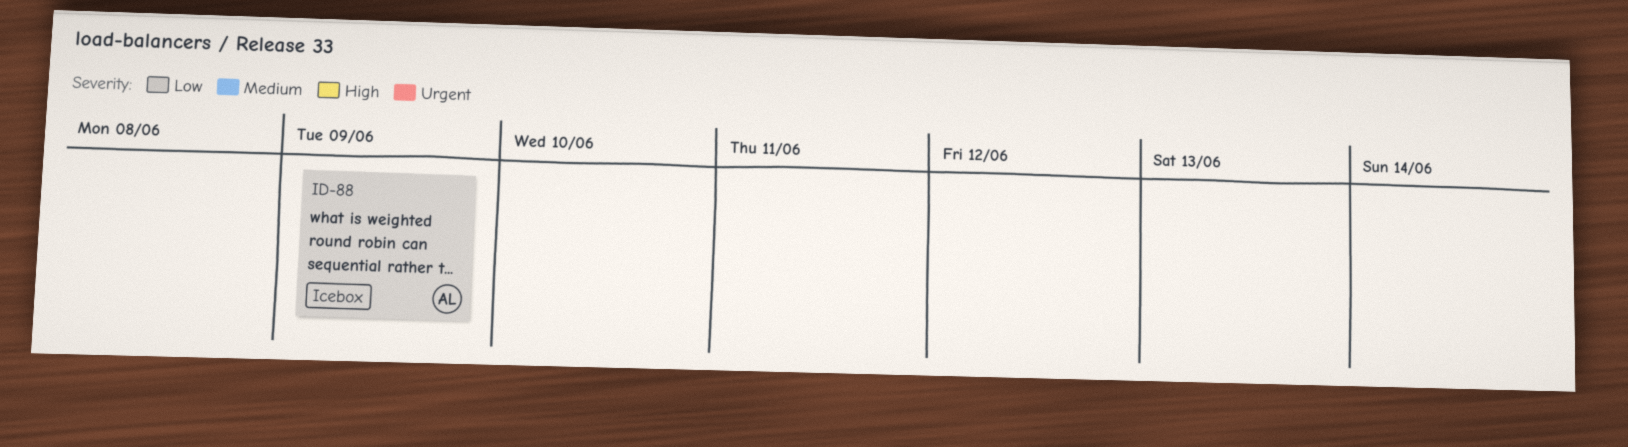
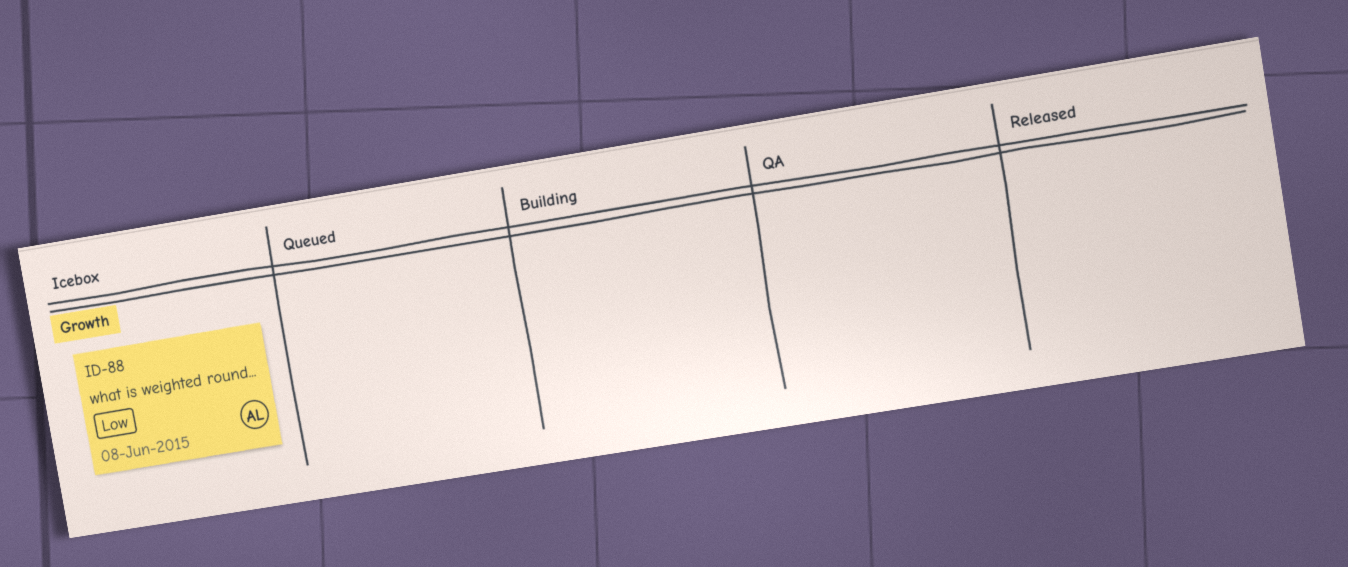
ID-88, due: Jun 9 -> Jun 8

